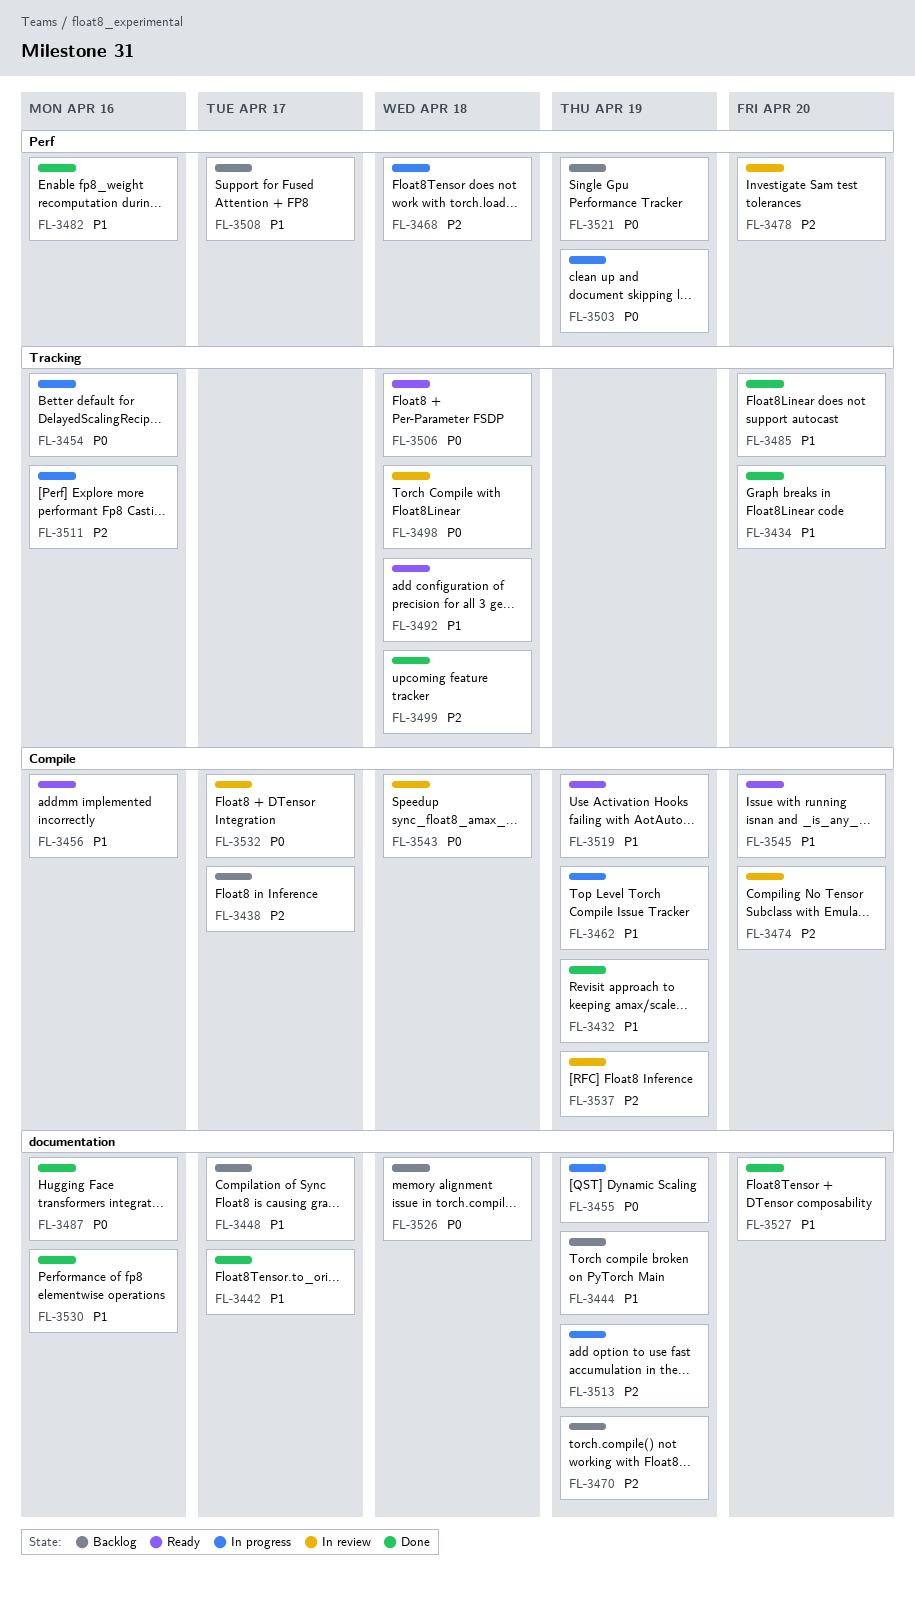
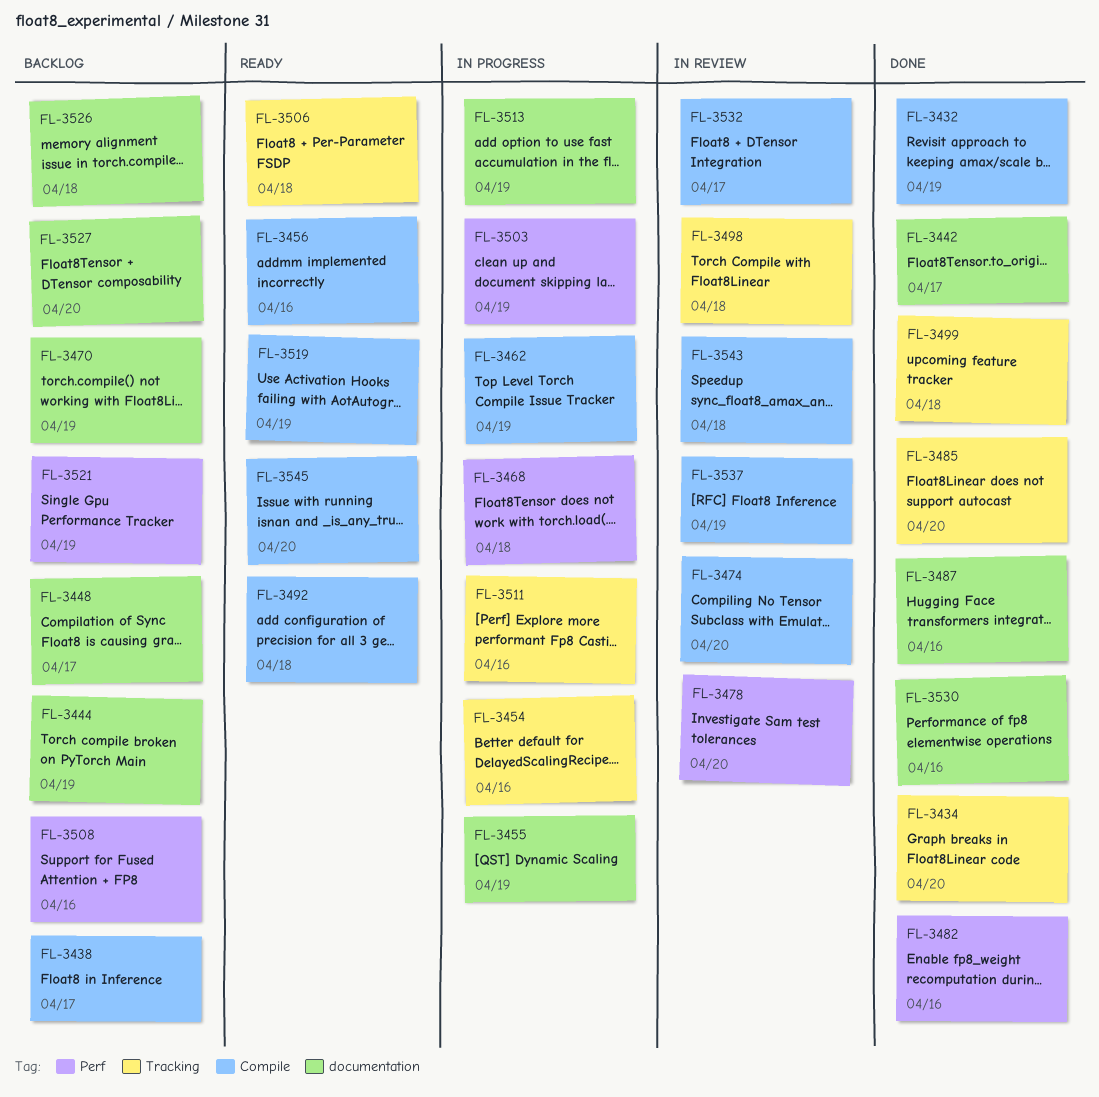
FL-3492, label: Tracking -> Compile
FL-3508, due: Apr 17 -> Apr 16
FL-3527, status: Done -> Backlog

